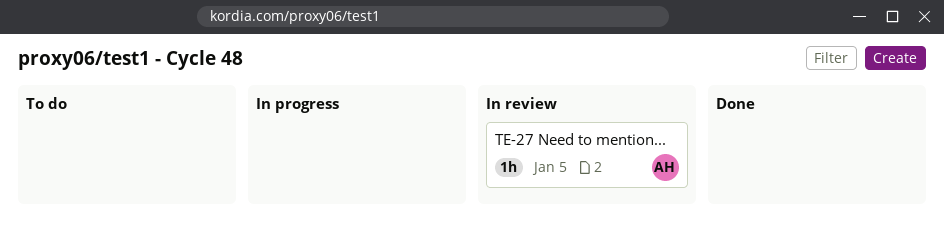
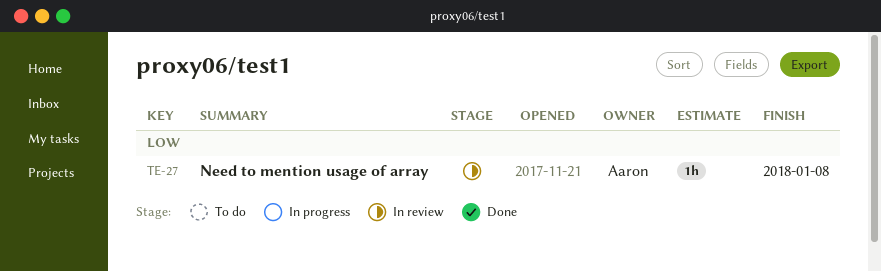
TE-27, due: Jan 5 -> Jan 8

